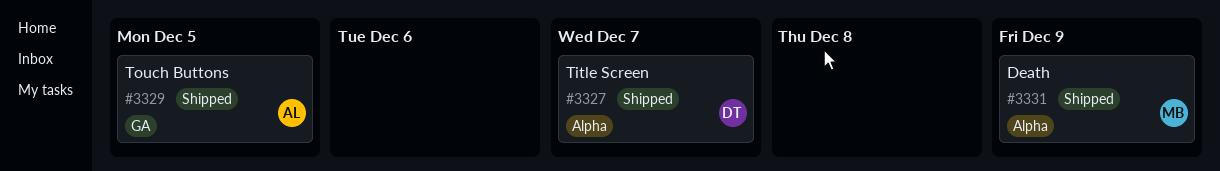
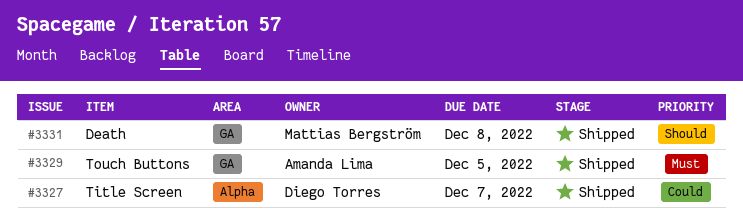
#3331, label: Alpha -> GA
#3331, due: Dec 9 -> Dec 8

